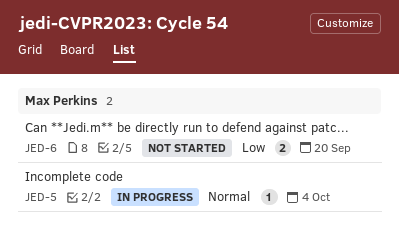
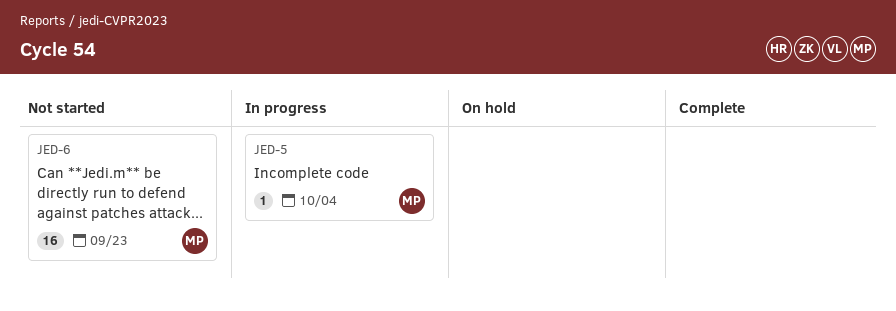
JED-6, estimate: 2 -> 16
JED-6, due: Sep 20 -> Sep 23

